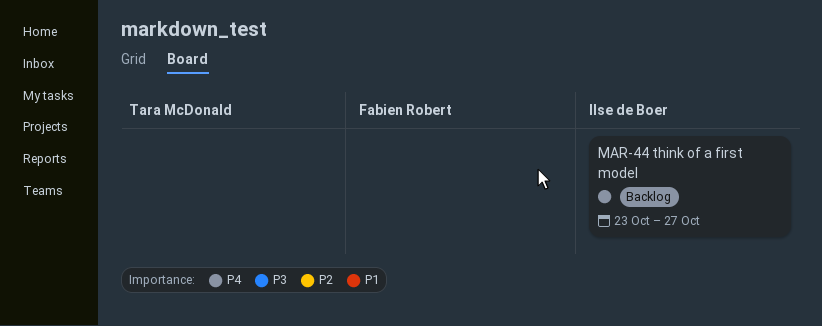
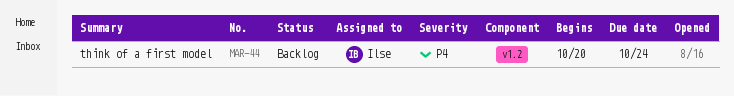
MAR-44, start: Oct 23 -> Oct 20
MAR-44, due: Oct 27 -> Oct 24

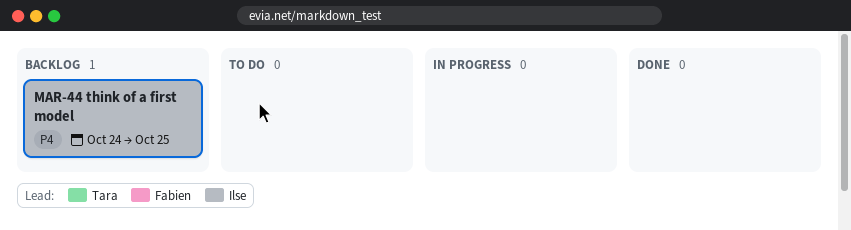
MAR-44, start: Oct 20 -> Oct 24
MAR-44, due: Oct 24 -> Oct 25

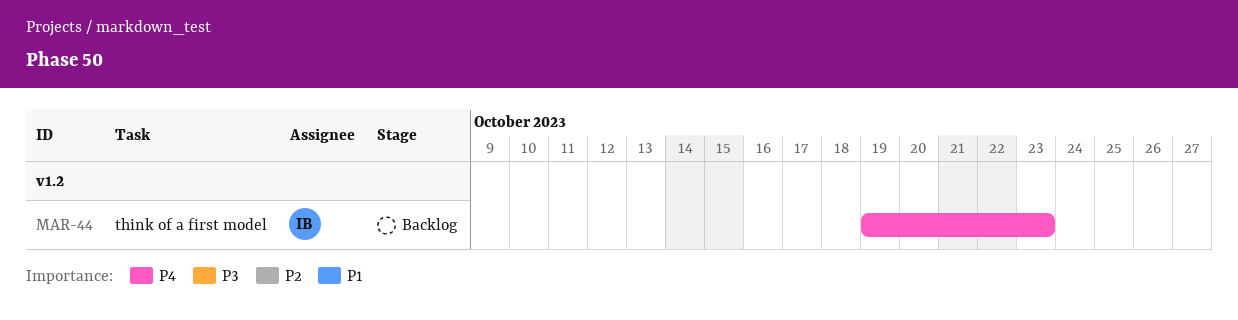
MAR-44, start: Oct 24 -> Oct 19
MAR-44, due: Oct 25 -> Oct 23

